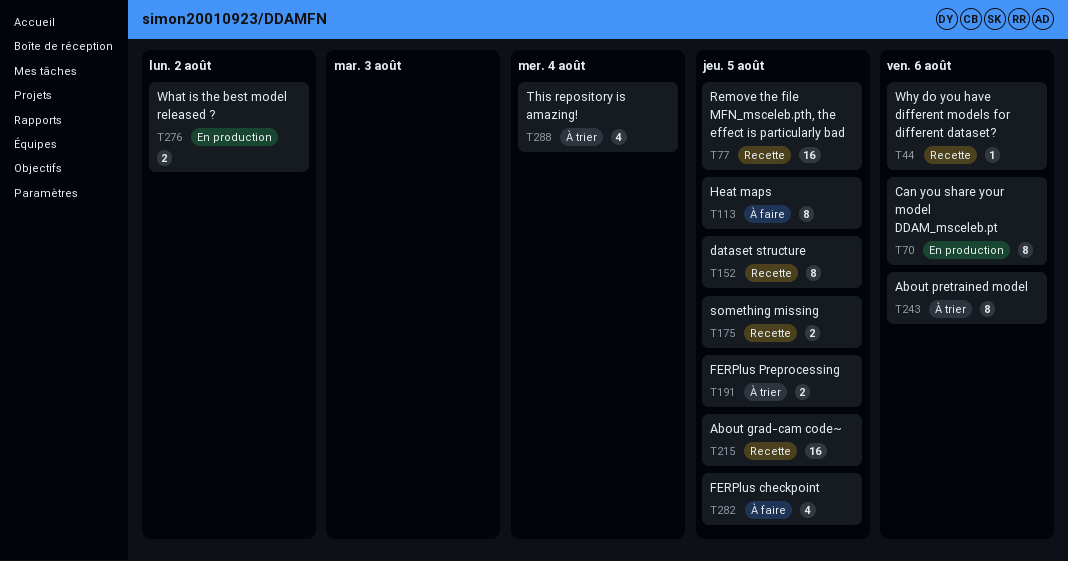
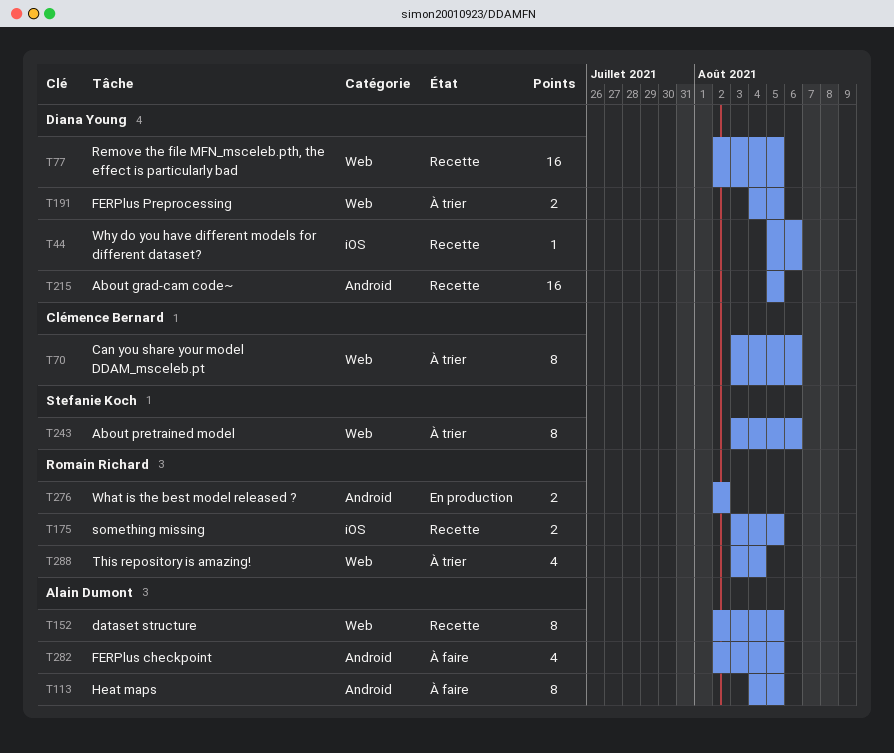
T70, status: En production -> À trier

